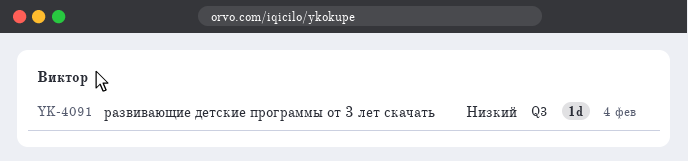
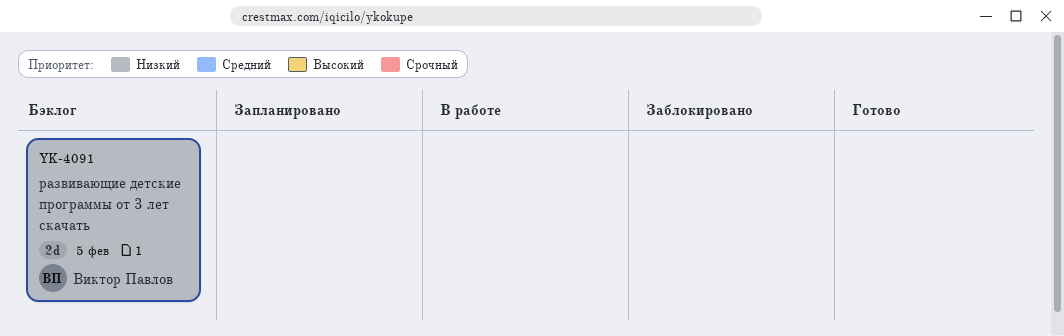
YK-4091, estimate: 1d -> 2d
YK-4091, due: Feb 4 -> Feb 5

